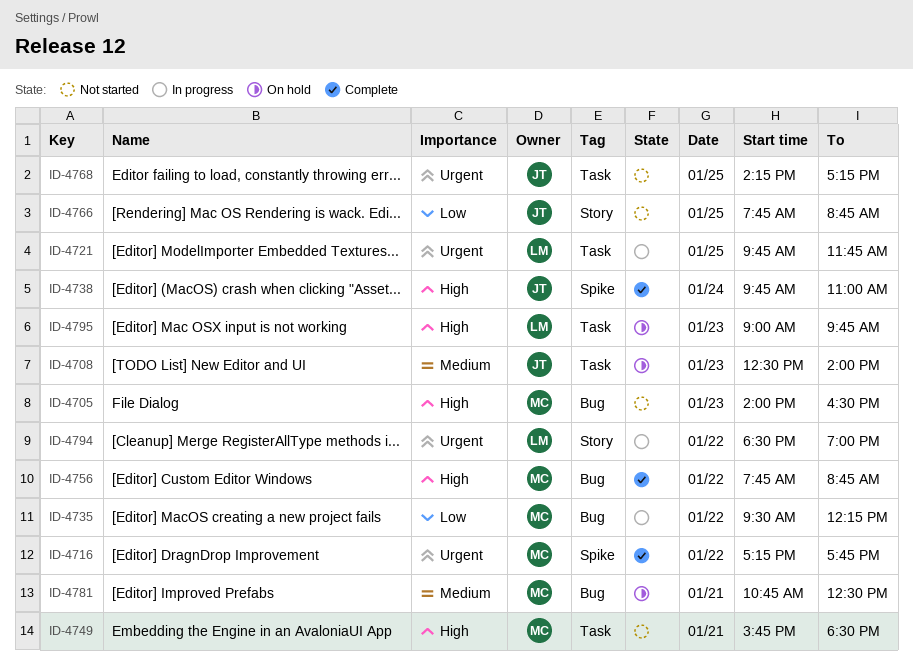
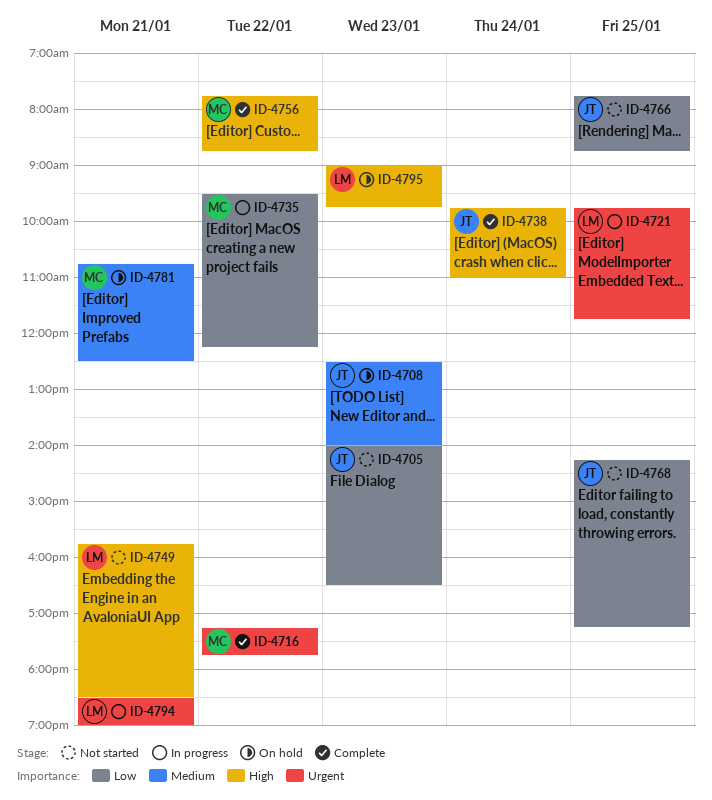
ID-4705, owner: MC -> JT
ID-4705, priority: High -> Low
ID-4749, owner: MC -> LM
ID-4768, priority: Urgent -> Low
ID-4794, day: Jan 22 -> Jan 21

